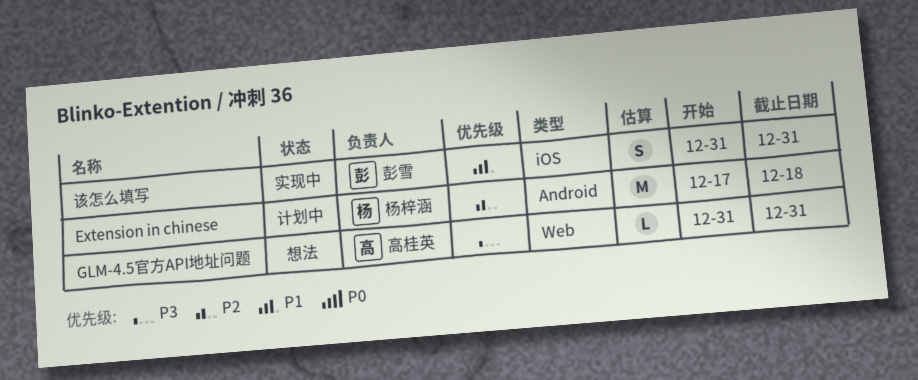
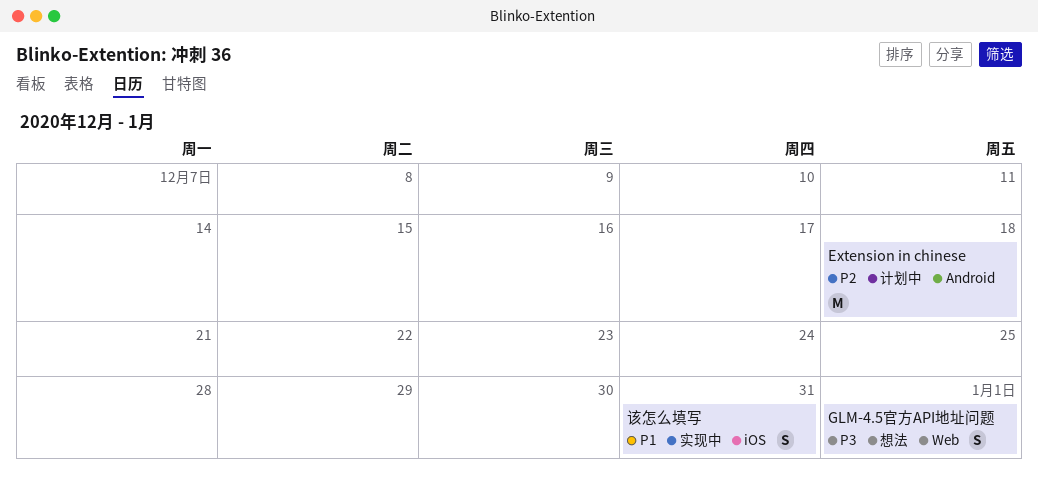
GLM-4.5官方API地址问题, estimate: L -> S
GLM-4.5官方API地址问题, due: Dec 31 -> Jan 1

